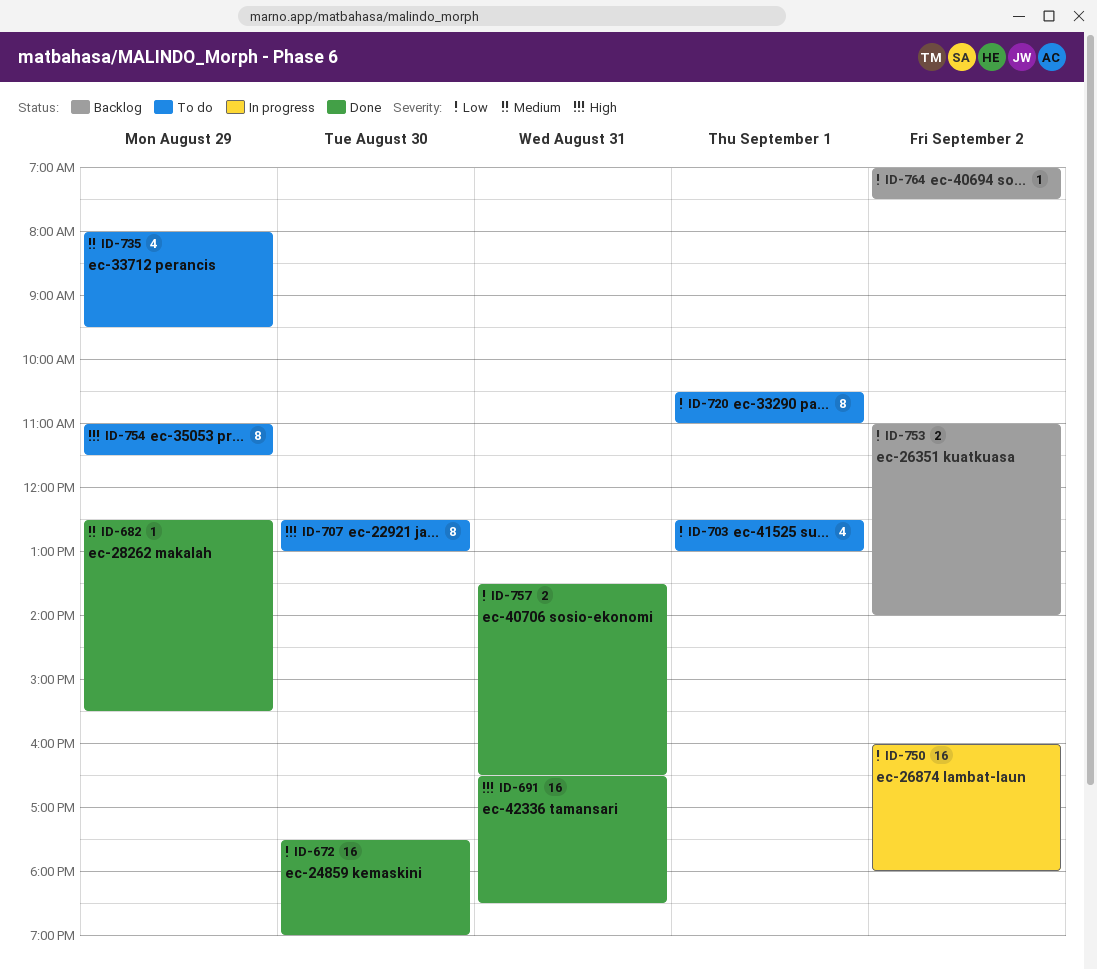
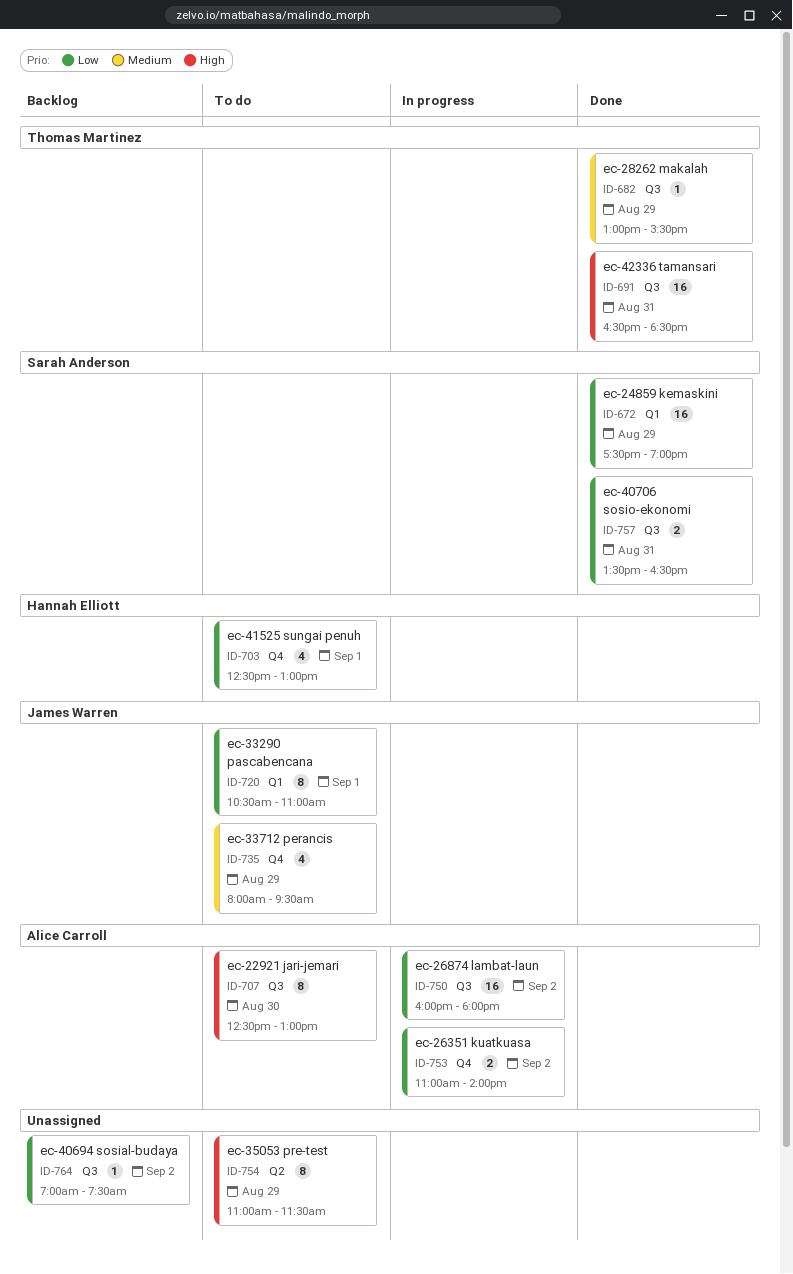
ID-672, day: Aug 30 -> Aug 29
ID-682, begins: 12:30 -> 13:00
ID-753, status: Backlog -> In progress

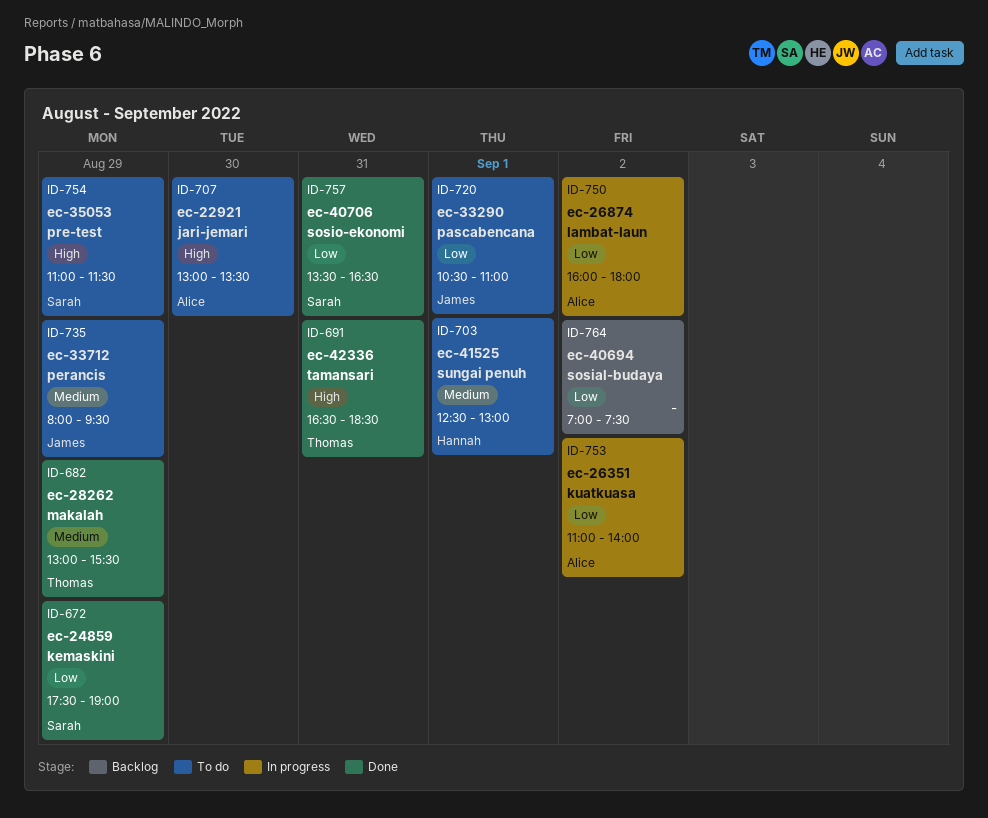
ID-703, priority: Low -> Medium
ID-707, begins: 12:30 -> 13:00
ID-707, ends: 13:00 -> 13:30
ID-754, owner: none -> Sarah Anderson

